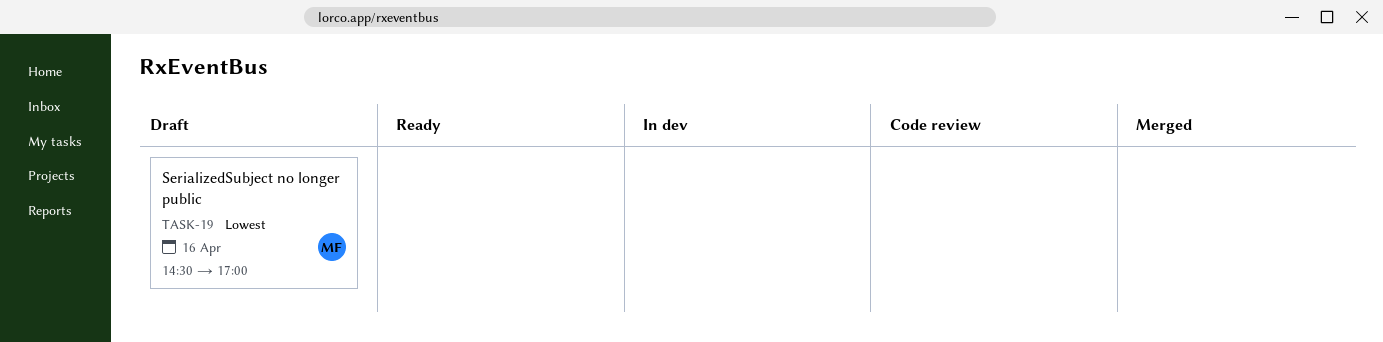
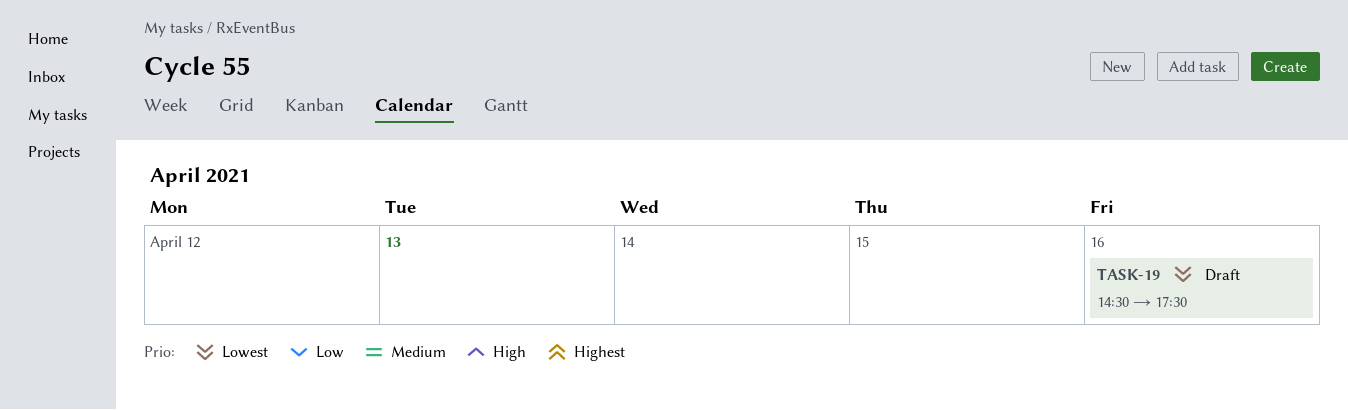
TASK-19, ends: 17:00 -> 17:30

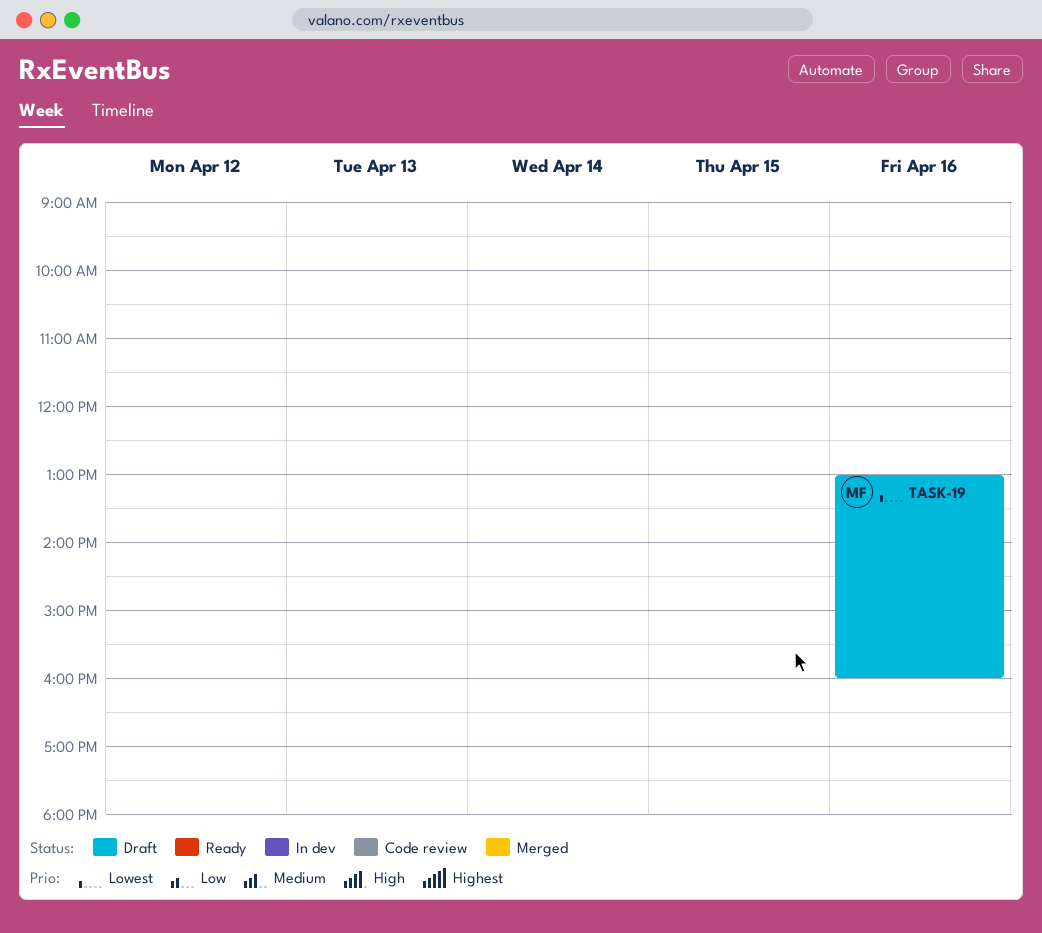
TASK-19, begins: 14:30 -> 13:00
TASK-19, ends: 17:30 -> 16:00

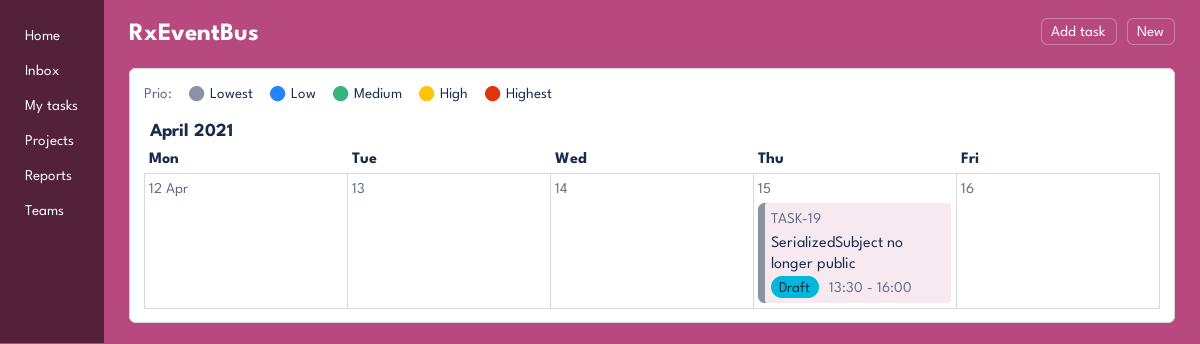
TASK-19, day: Apr 16 -> Apr 15
TASK-19, begins: 13:00 -> 13:30

